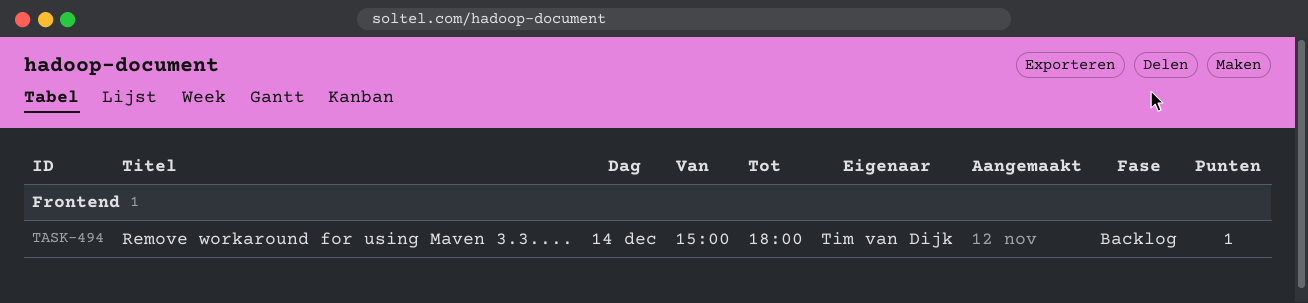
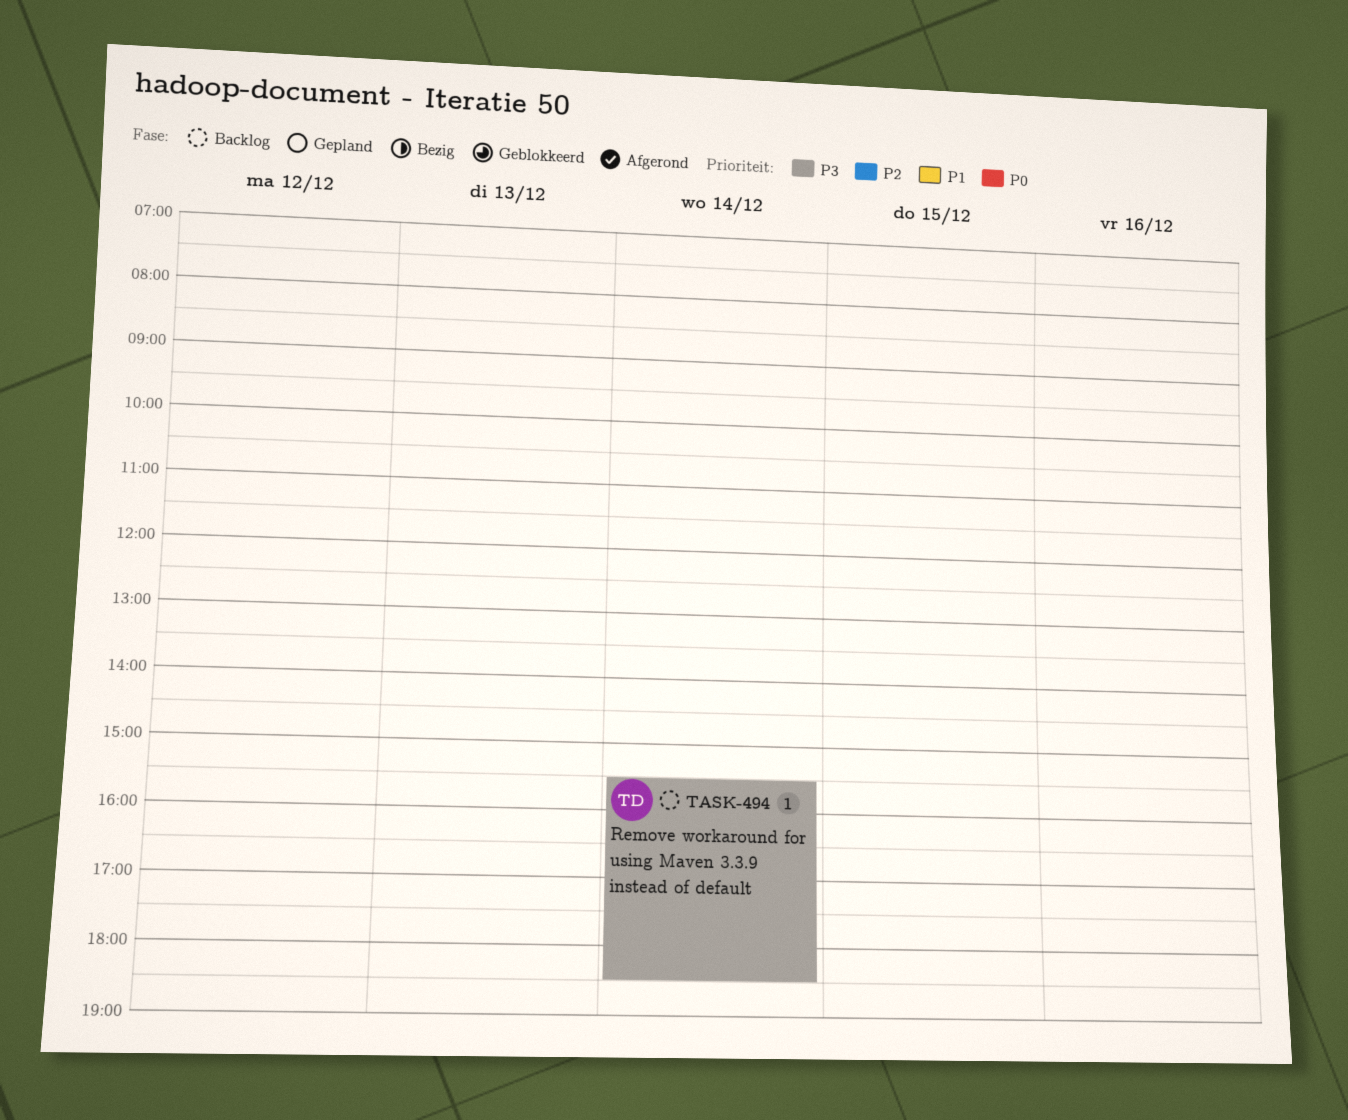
TASK-494, begins: 15:00 -> 15:30
TASK-494, ends: 18:00 -> 18:30

